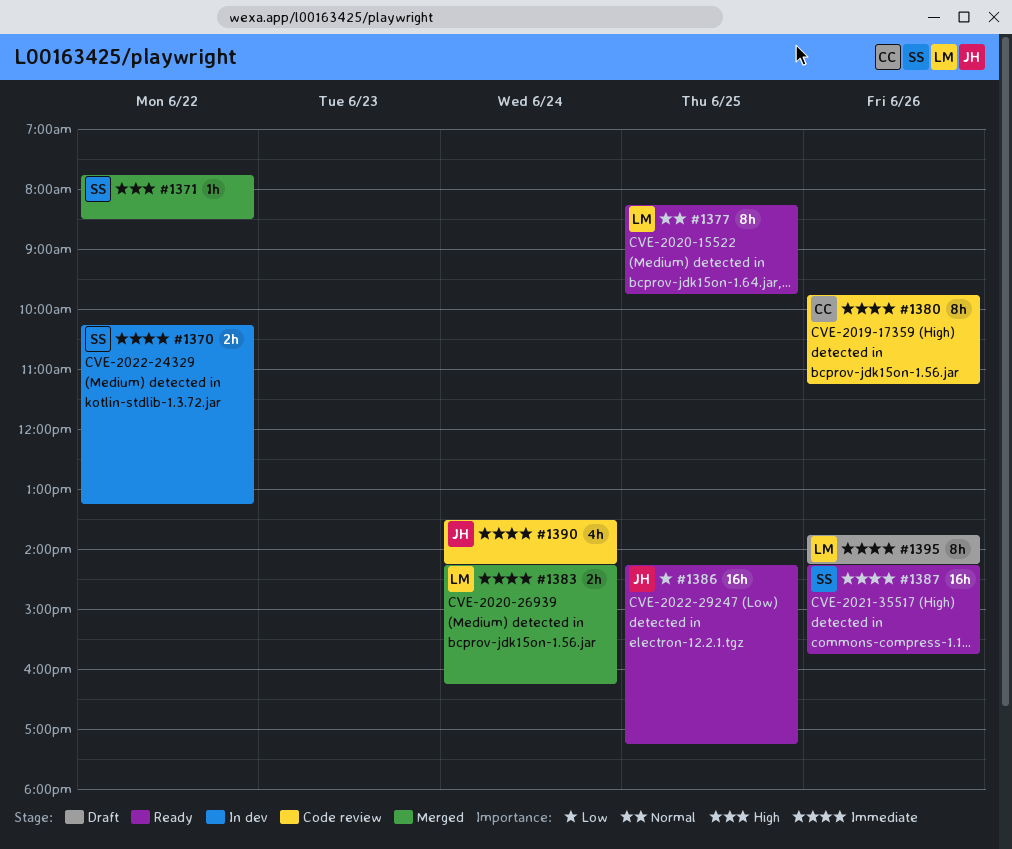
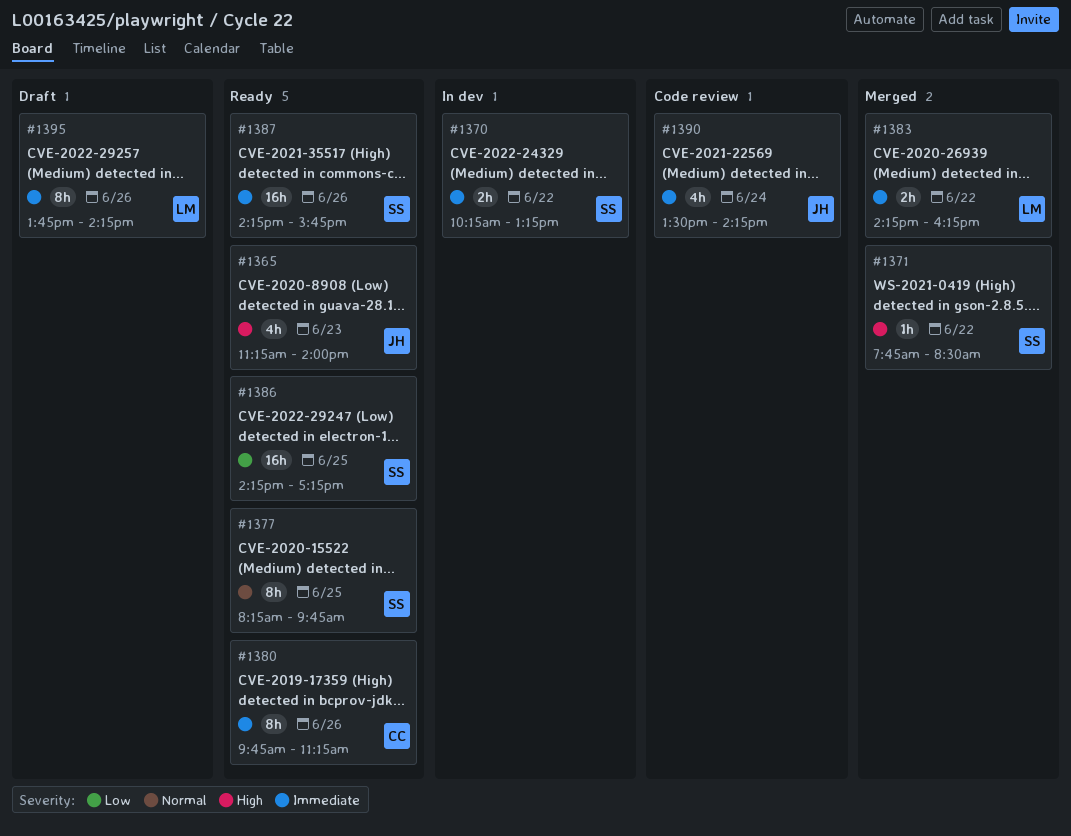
#1365: none -> present
#1377, owner: LM -> SS
#1380, status: Code review -> Ready
#1383, day: Jun 24 -> Jun 22
#1386, owner: JH -> SS

